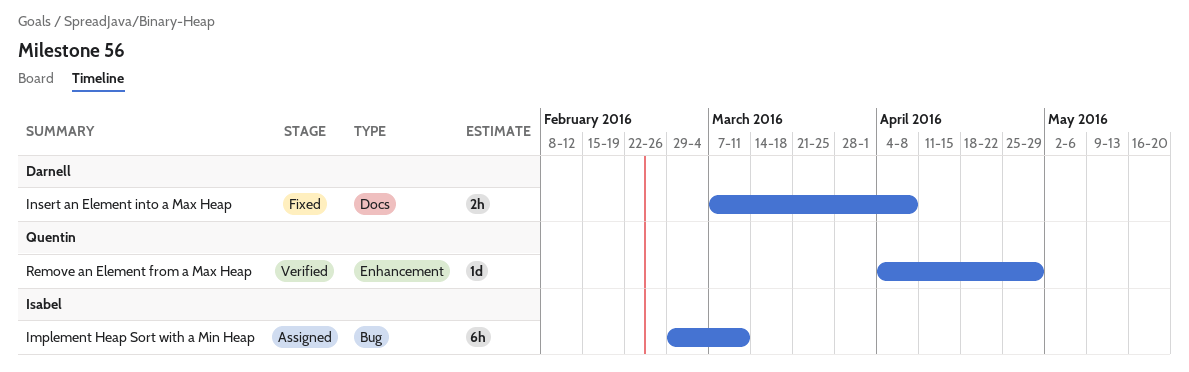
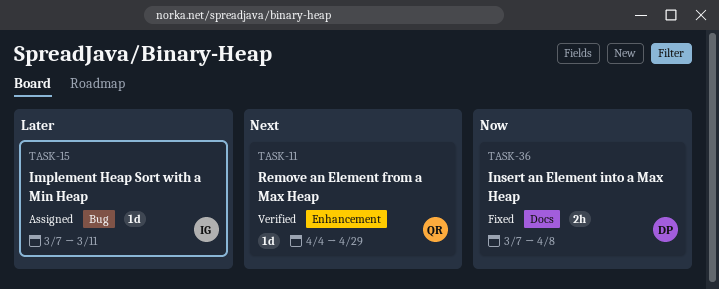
Implement Heap Sort with a Min Heap, estimate: 6h -> 1d
Implement Heap Sort with a Min Heap, start: Feb 29 -> Mar 7

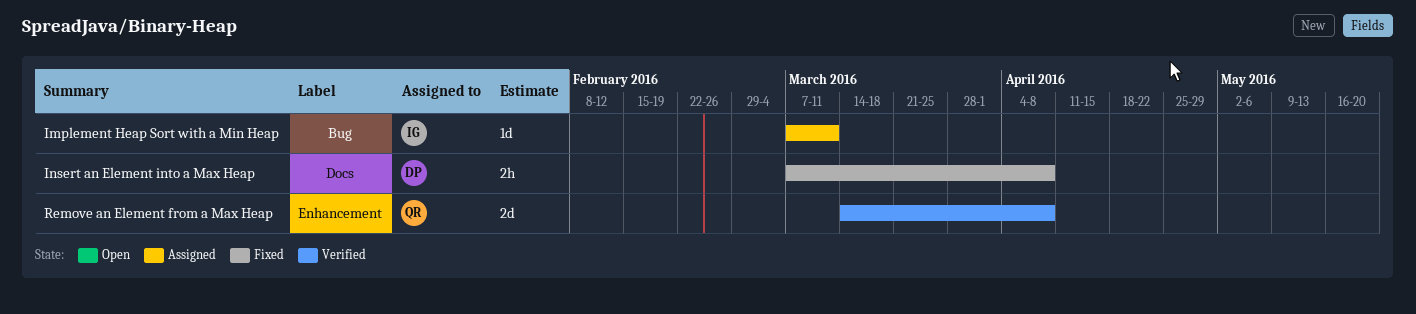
Remove an Element from a Max Heap, estimate: 1d -> 2d
Remove an Element from a Max Heap, start: Apr 4 -> Mar 14
Remove an Element from a Max Heap, due: Apr 29 -> Apr 8

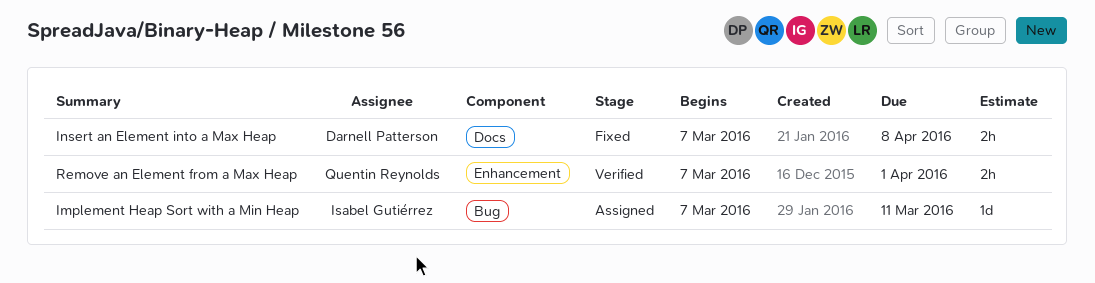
Remove an Element from a Max Heap, estimate: 2d -> 2h
Remove an Element from a Max Heap, start: Mar 14 -> Mar 7
Remove an Element from a Max Heap, due: Apr 8 -> Apr 1

